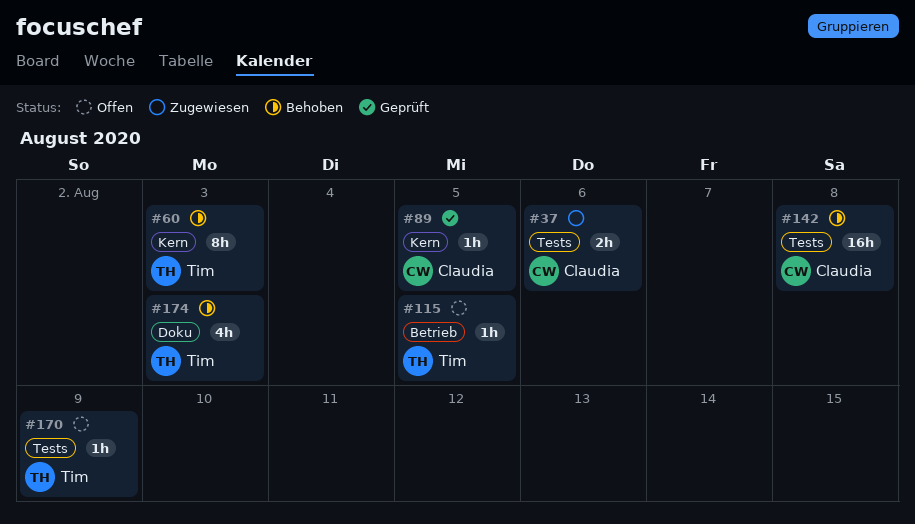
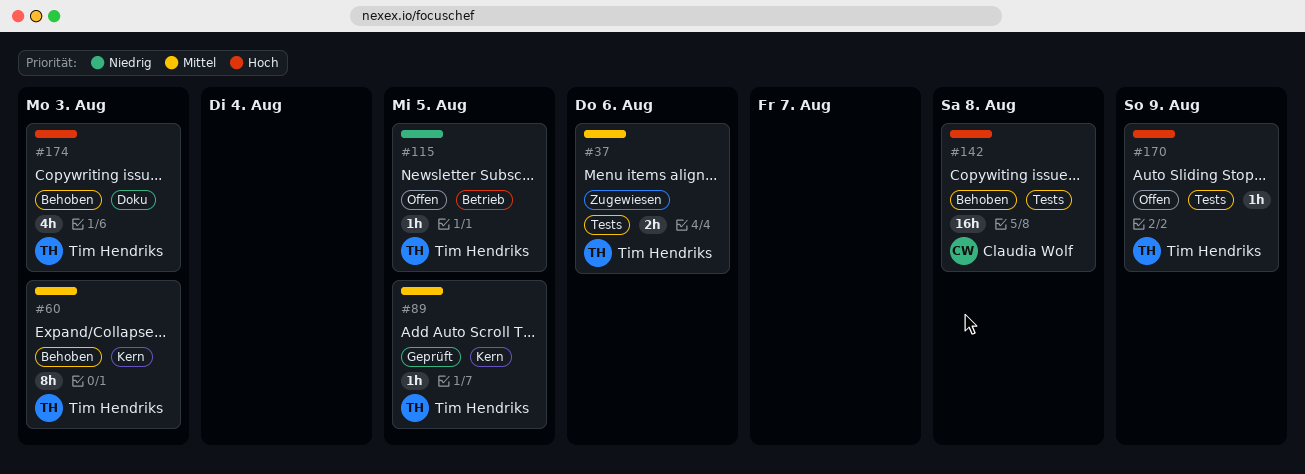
#37, owner: Claudia Wolf -> Tim Hendriks
#89, owner: Claudia Wolf -> Tim Hendriks

